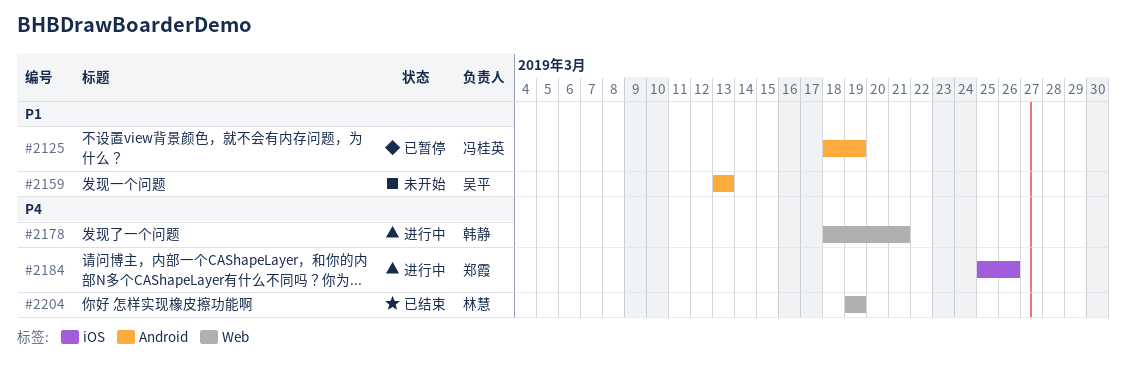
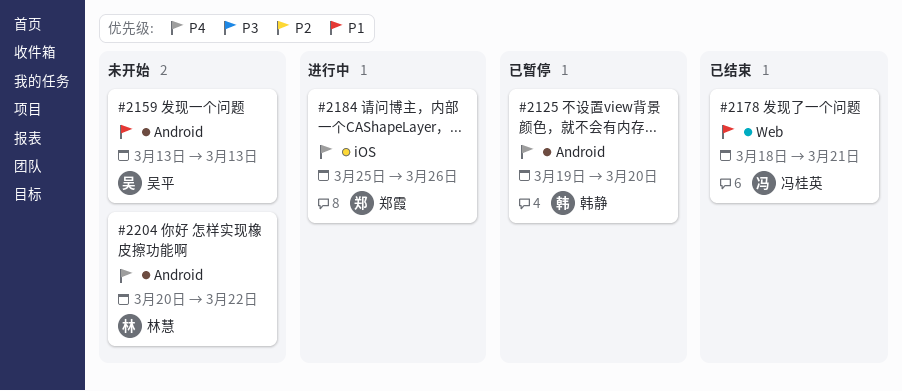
#2125, owner: 冯桂英 -> 韩静
#2125, priority: P1 -> P4
#2125, start: Mar 18 -> Mar 19
#2125, due: Mar 19 -> Mar 20
#2178, status: 进行中 -> 已结束
#2178, owner: 韩静 -> 冯桂英
#2178, priority: P4 -> P1
#2204, status: 已结束 -> 未开始
#2204, label: Web -> Android
#2204, start: Mar 19 -> Mar 20
#2204, due: Mar 19 -> Mar 22

